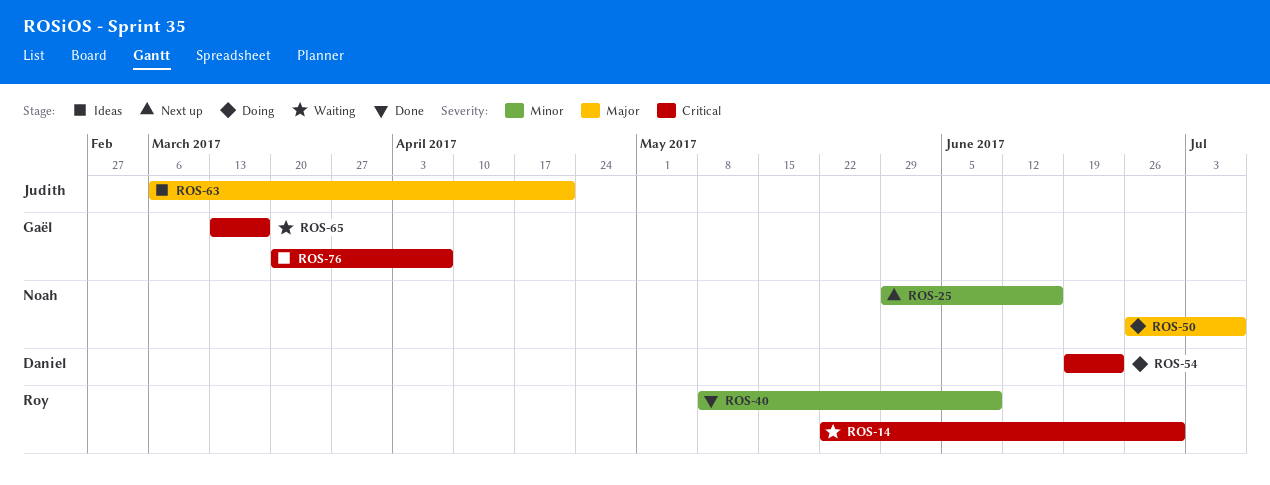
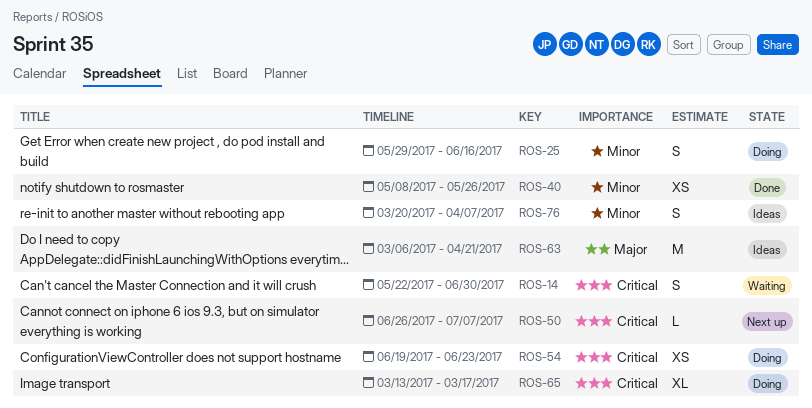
ROS-25, status: Next up -> Doing
ROS-40, due: Jun 9 -> May 26
ROS-50, status: Doing -> Next up
ROS-50, priority: Major -> Critical
ROS-65, status: Waiting -> Doing
ROS-76, priority: Critical -> Minor

